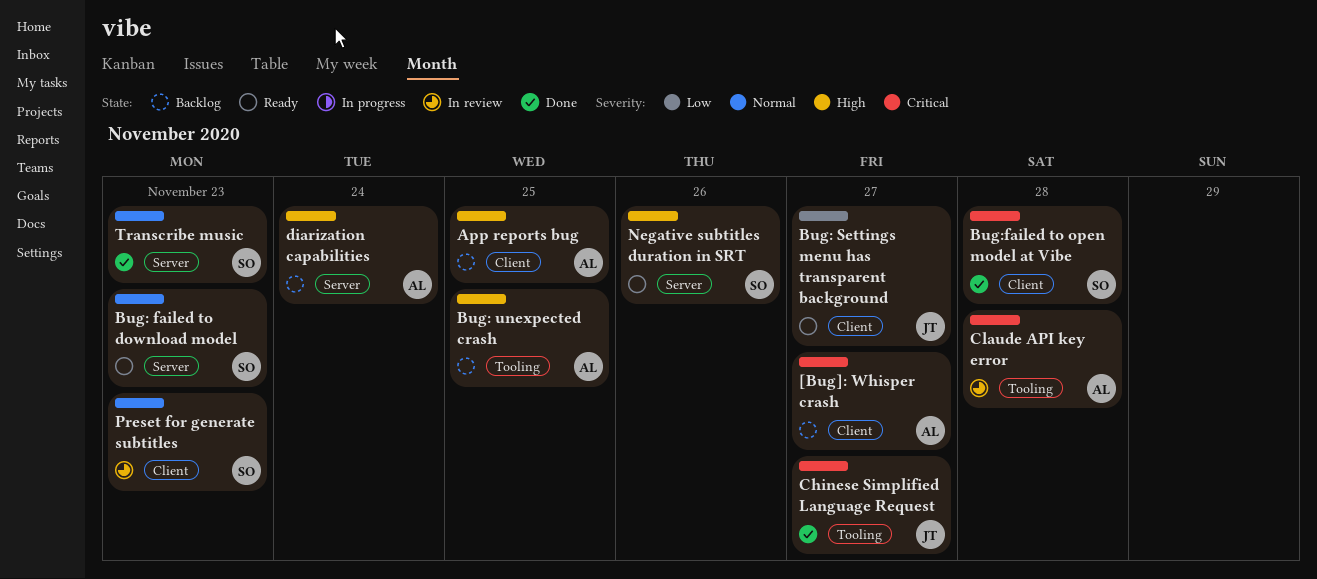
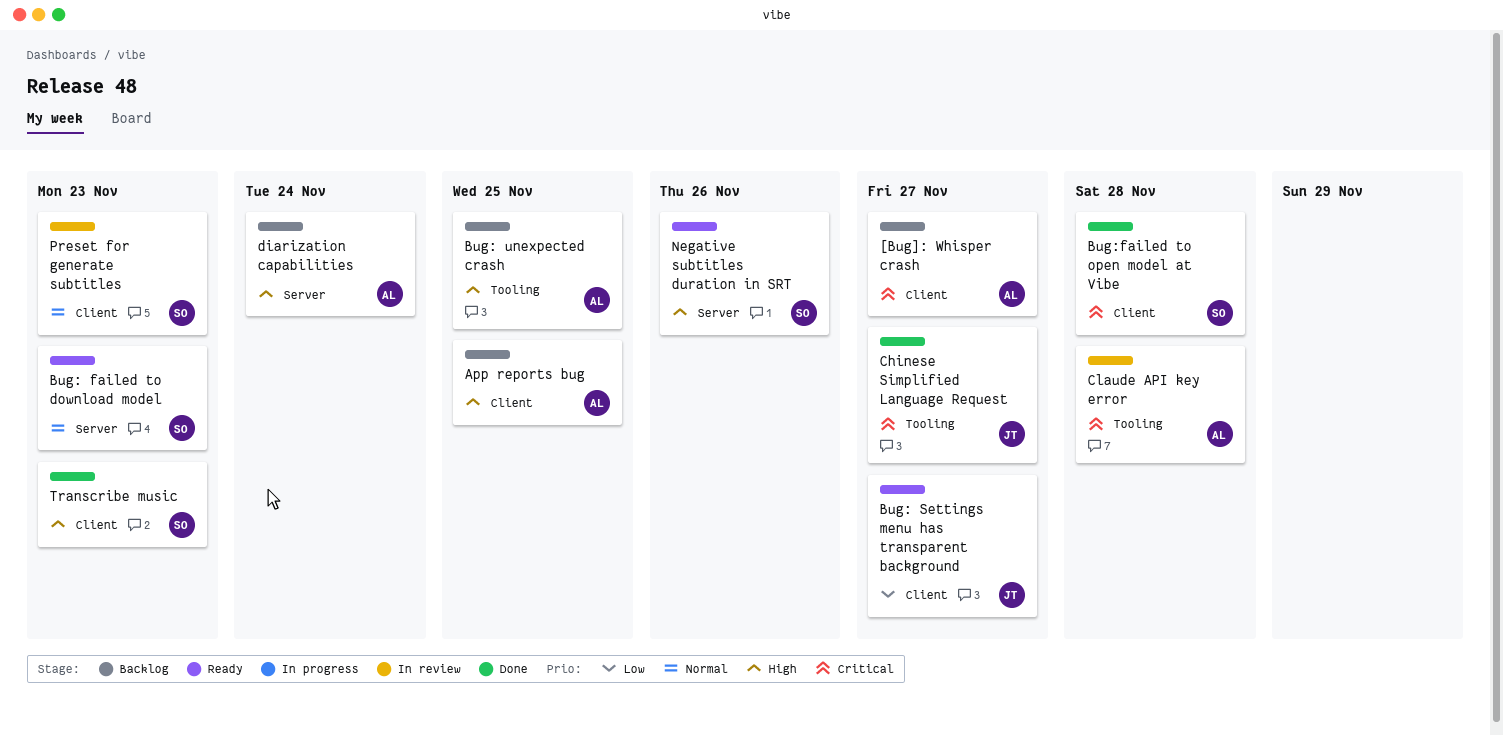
Transcribe music, priority: Normal -> High
Transcribe music, label: Server -> Client

